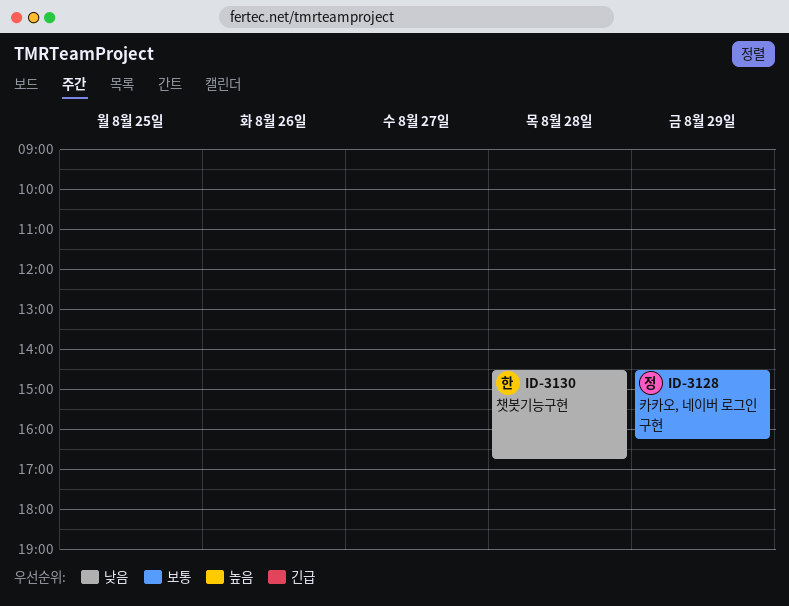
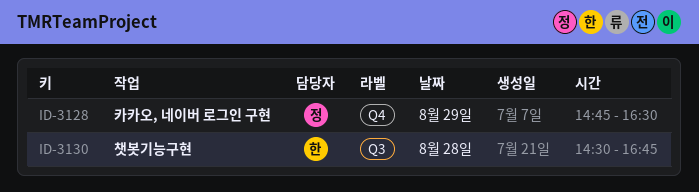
ID-3128, begins: 14:30 -> 14:45
ID-3128, ends: 16:15 -> 16:30

